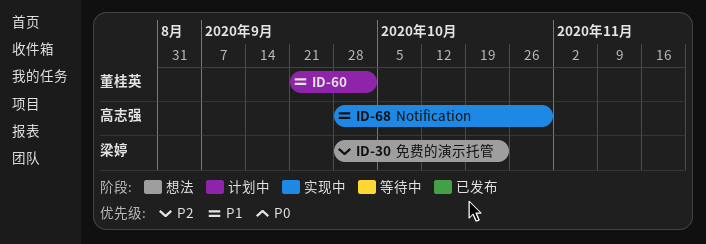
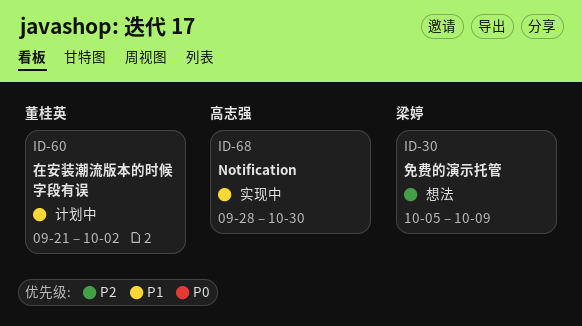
ID-30, start: Sep 28 -> Oct 5
ID-30, due: Oct 23 -> Oct 9

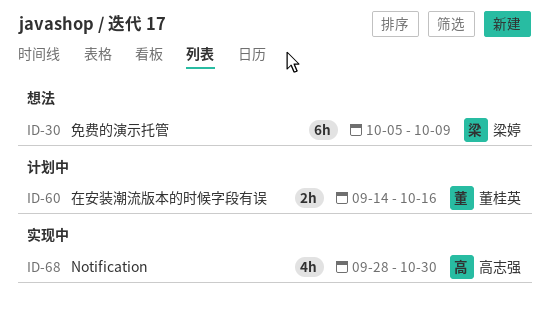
ID-60, start: Sep 21 -> Sep 14
ID-60, due: Oct 2 -> Oct 16

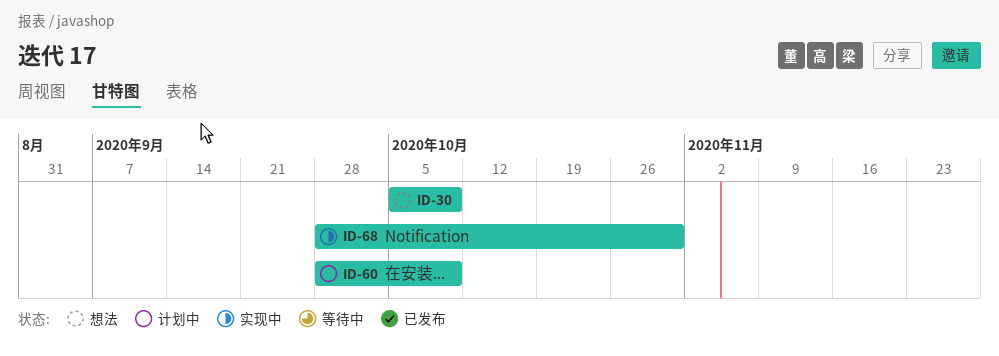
ID-60, start: Sep 14 -> Sep 28
ID-60, due: Oct 16 -> Oct 9

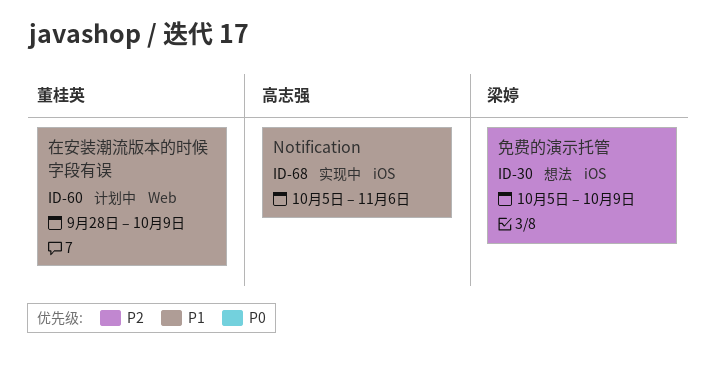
ID-68, start: Sep 28 -> Oct 5
ID-68, due: Oct 30 -> Nov 6

